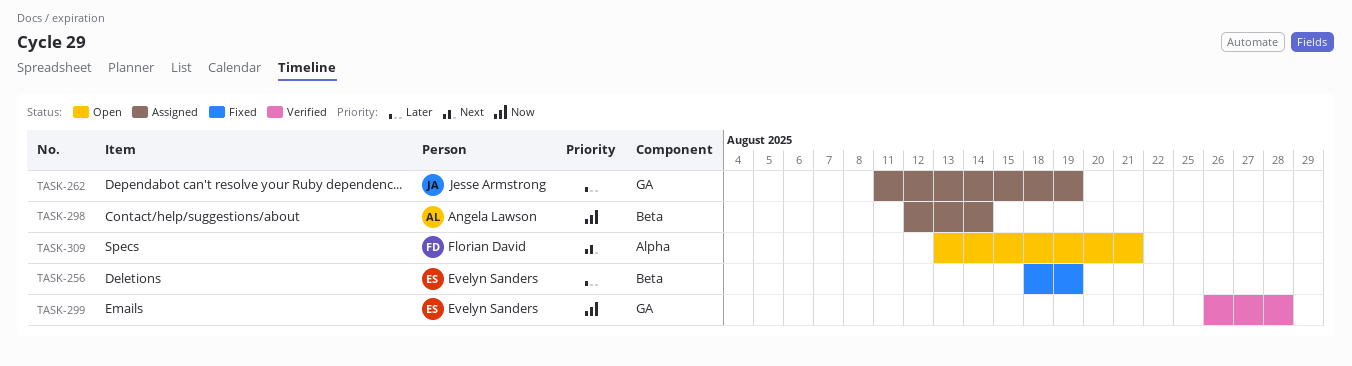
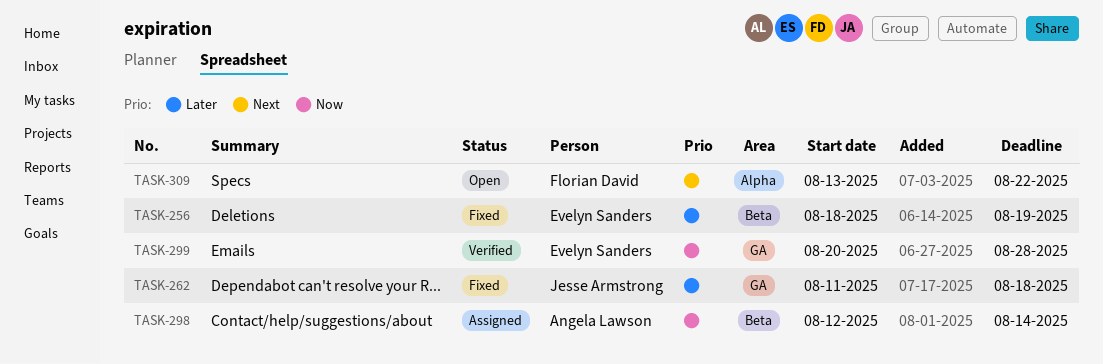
TASK-262, status: Assigned -> Fixed
TASK-262, due: Aug 19 -> Aug 18
TASK-299, start: Aug 26 -> Aug 20
TASK-309, due: Aug 21 -> Aug 22

